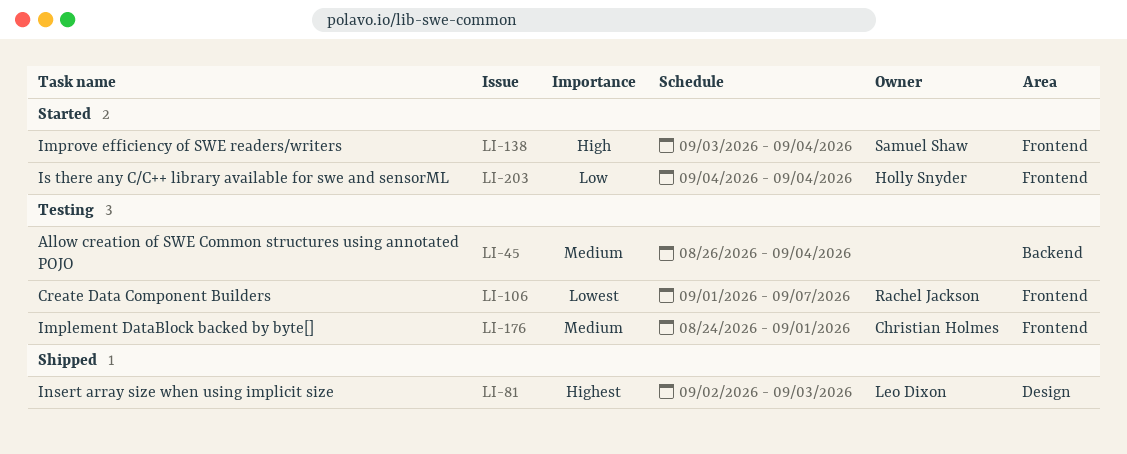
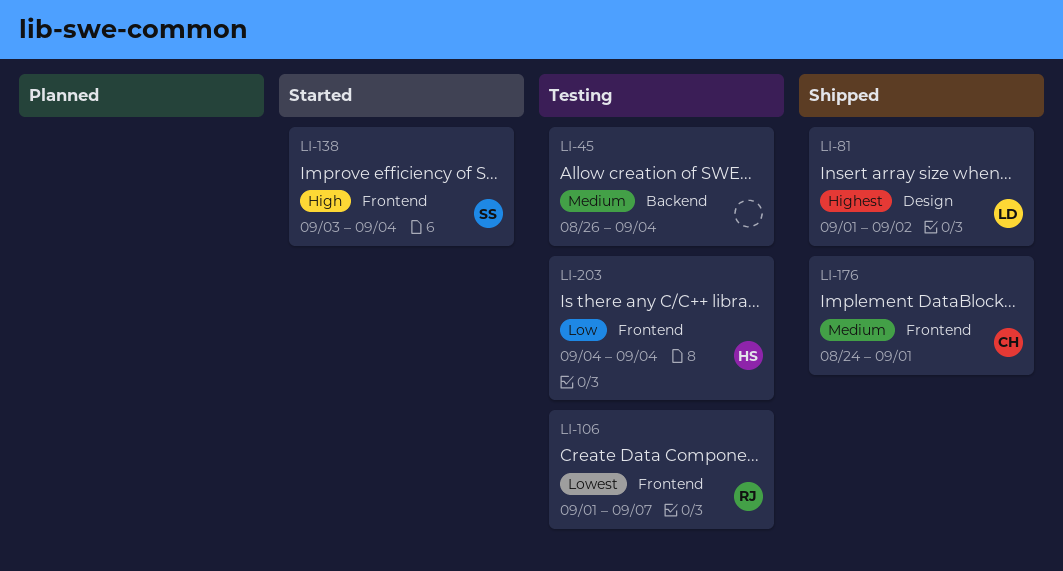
LI-81, start: Sep 2 -> Sep 1
LI-81, due: Sep 3 -> Sep 2
LI-176, status: Testing -> Shipped
LI-203, status: Started -> Testing

